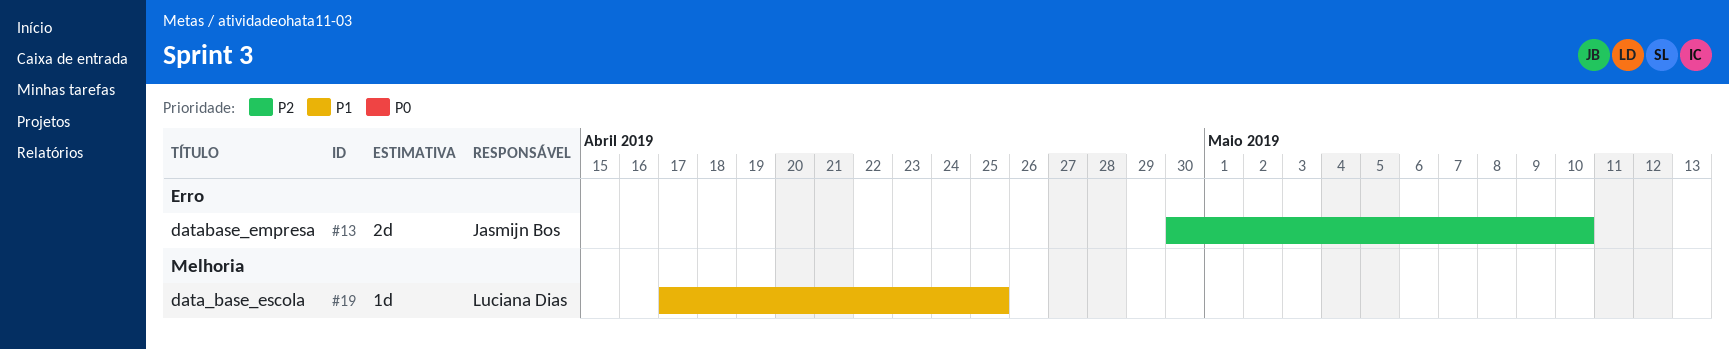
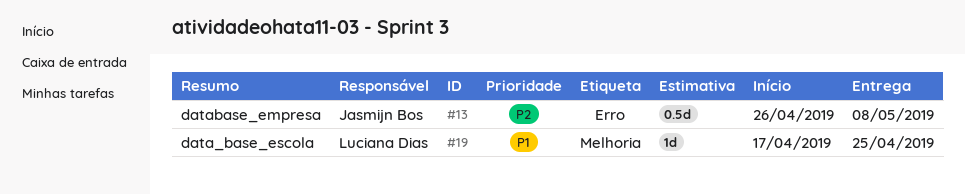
#13, estimate: 2d -> 0.5d
#13, start: Apr 30 -> Apr 26
#13, due: May 10 -> May 8

